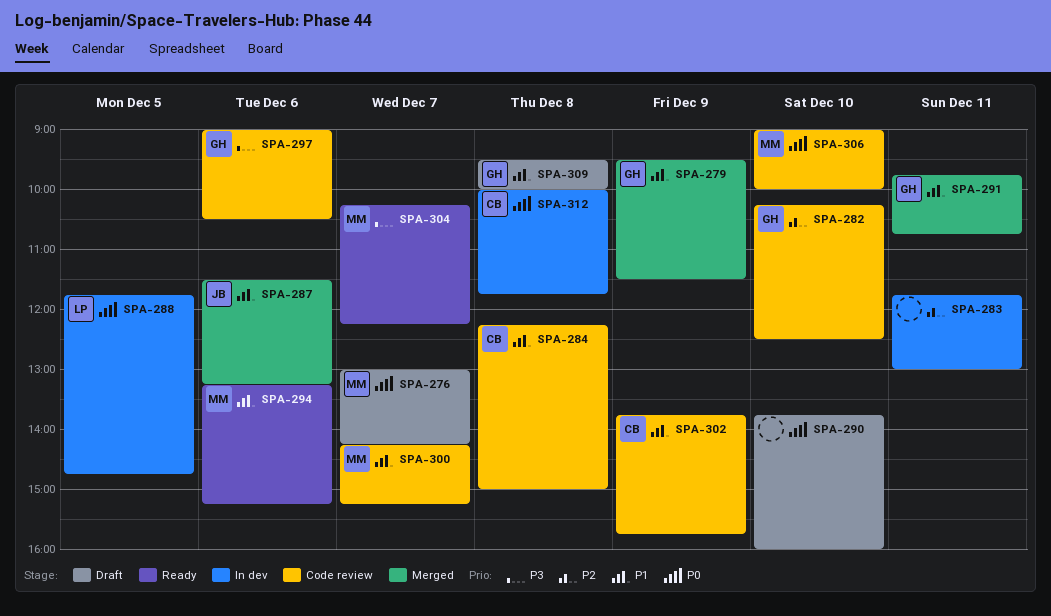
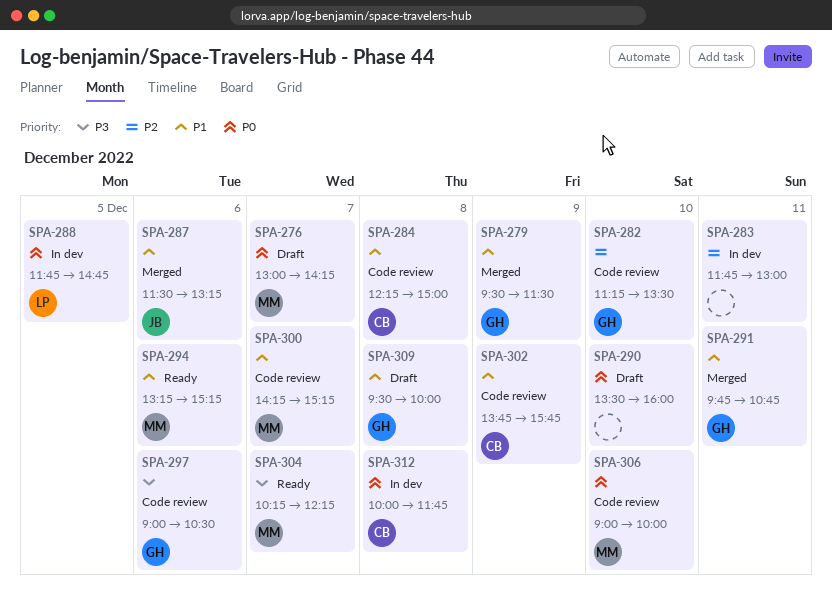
SPA-282, begins: 10:15 -> 11:15
SPA-282, ends: 12:30 -> 13:30
SPA-290, begins: 13:45 -> 13:30

